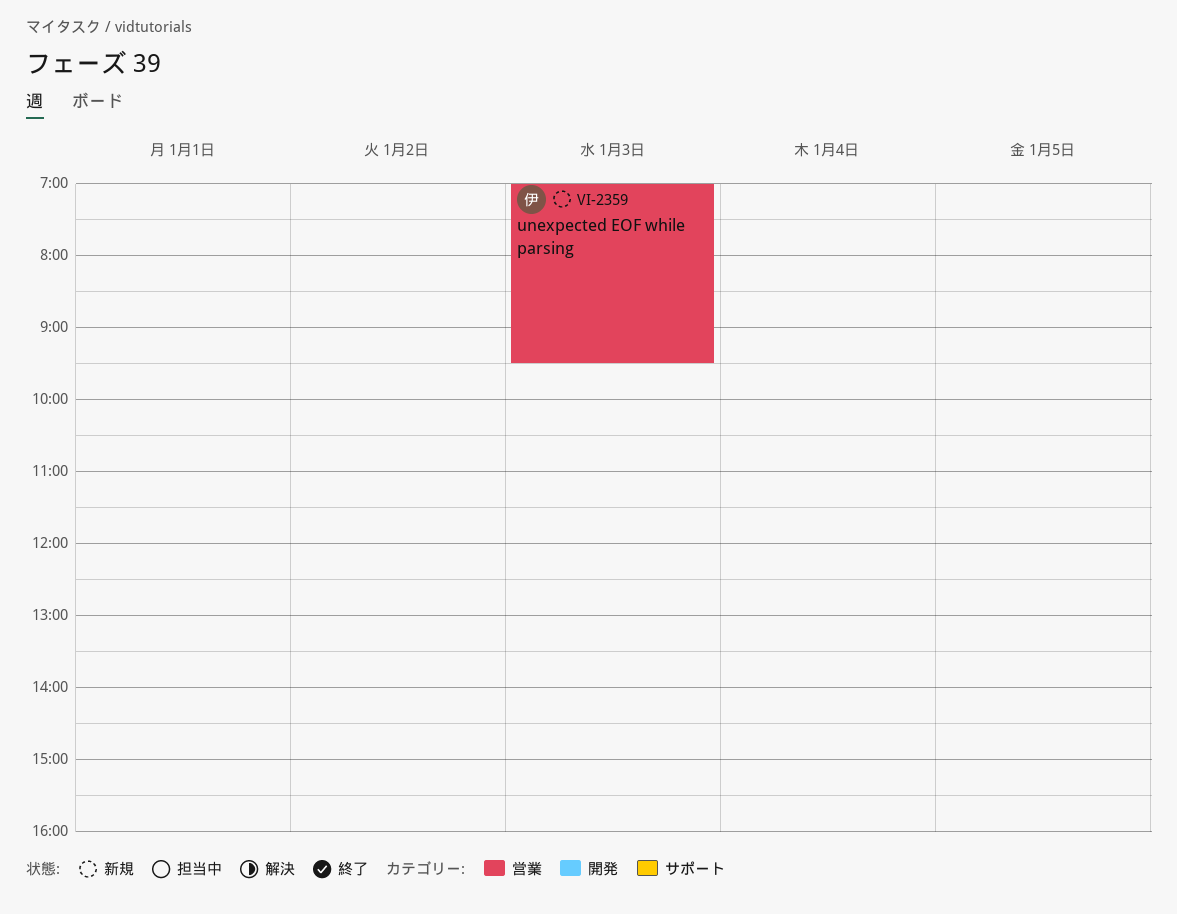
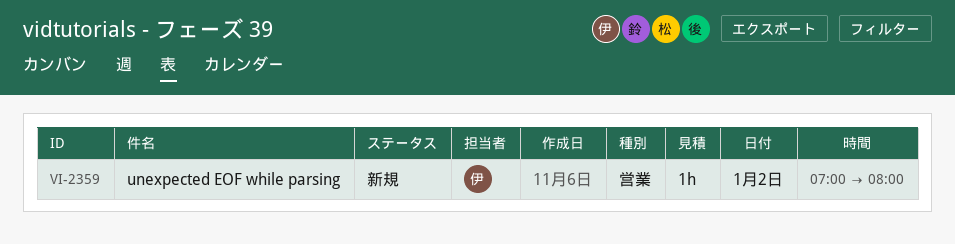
VI-2359, day: Jan 3 -> Jan 2
VI-2359, ends: 09:30 -> 08:00

